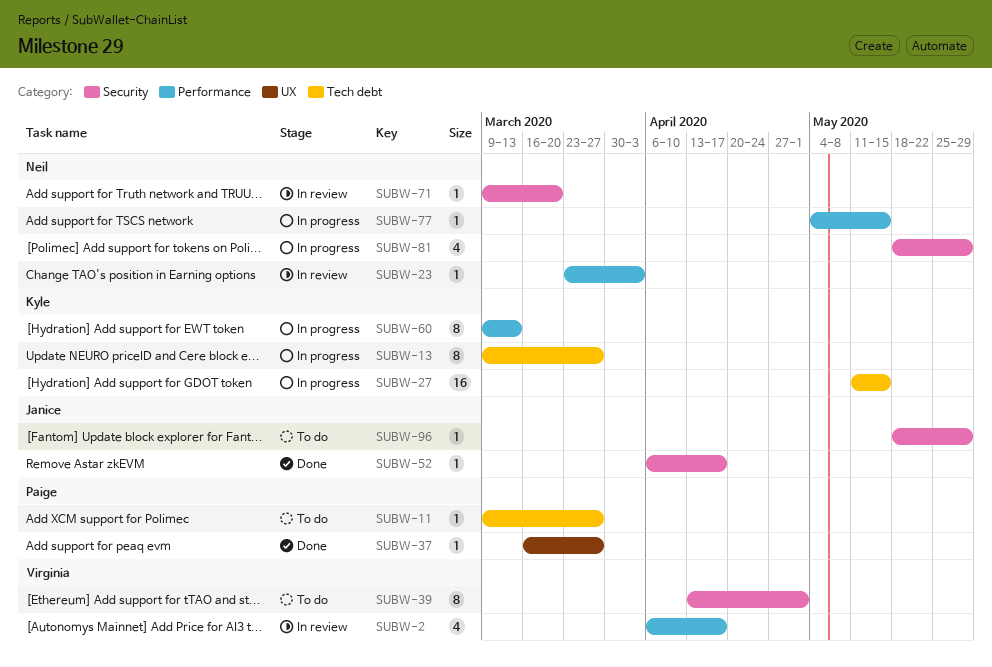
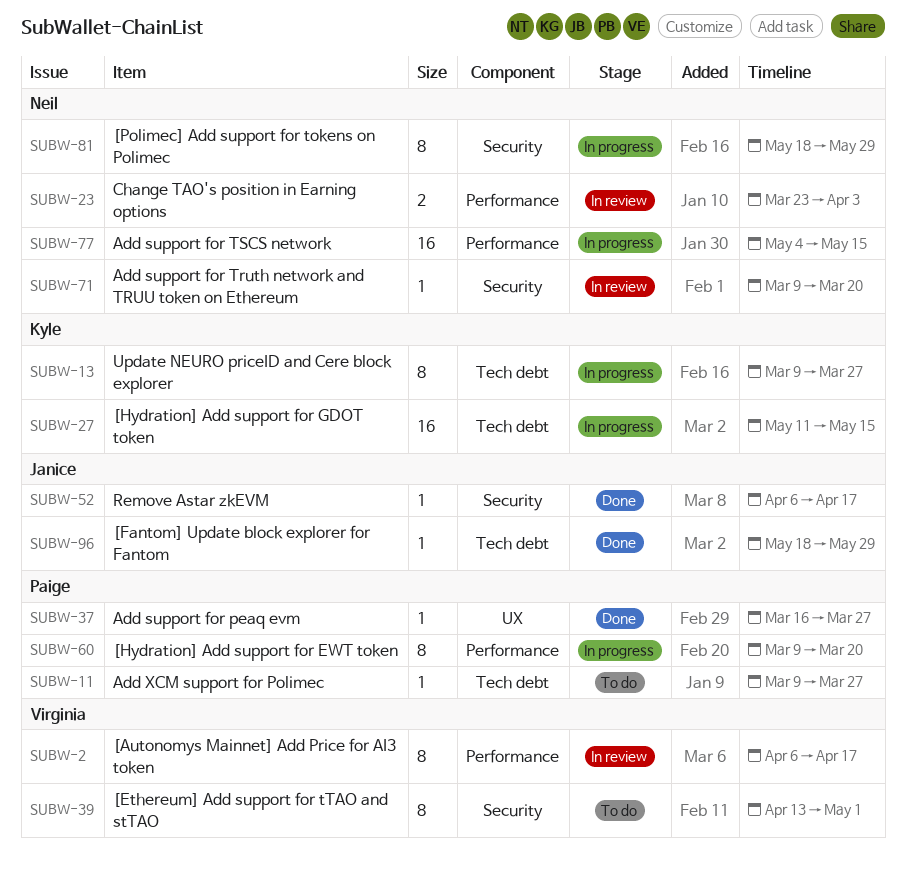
SUBW-2, estimate: 4 -> 8
SUBW-23, estimate: 1 -> 2
SUBW-60, owner: Kyle -> Paige
SUBW-60, due: Mar 13 -> Mar 20
SUBW-77, estimate: 1 -> 16
SUBW-81, estimate: 4 -> 8
SUBW-96, status: To do -> Done
SUBW-96, label: Security -> Tech debt

